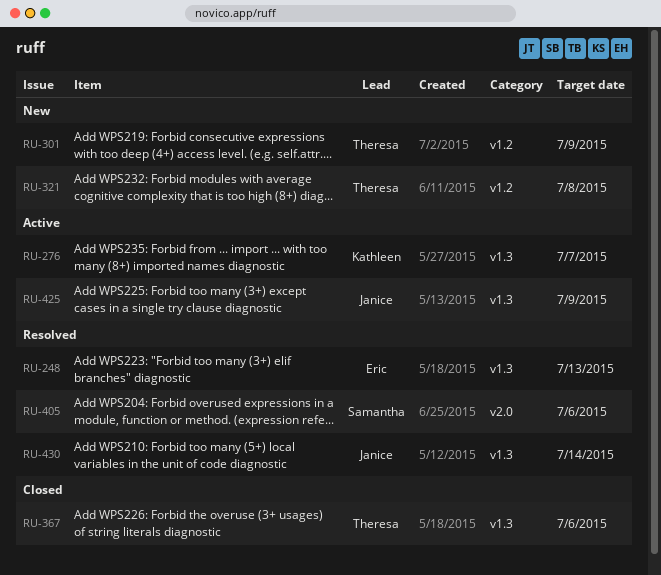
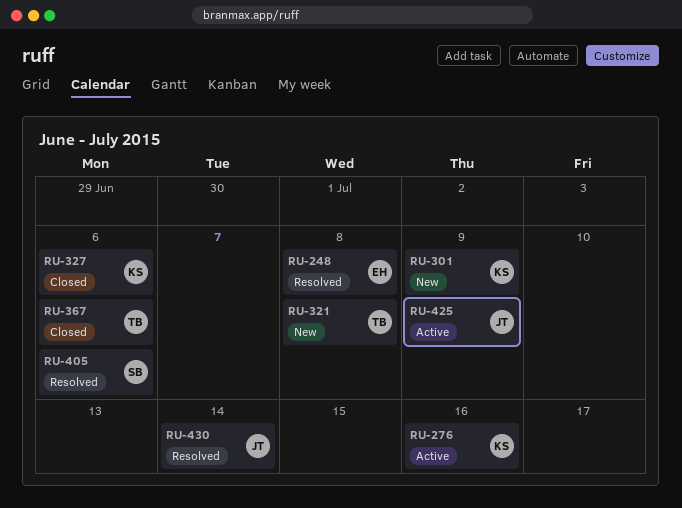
RU-248, due: Jul 13 -> Jul 8
RU-276, due: Jul 7 -> Jul 16
RU-301, owner: Theresa -> Kathleen
RU-327: none -> present

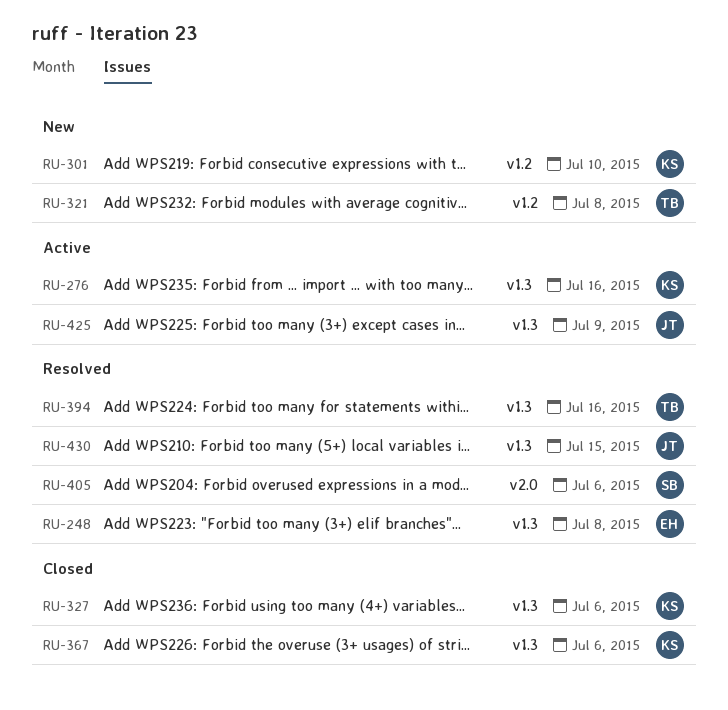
RU-301, due: Jul 9 -> Jul 10
RU-367, owner: TB -> KS
RU-394: none -> present
RU-430, due: Jul 14 -> Jul 15

